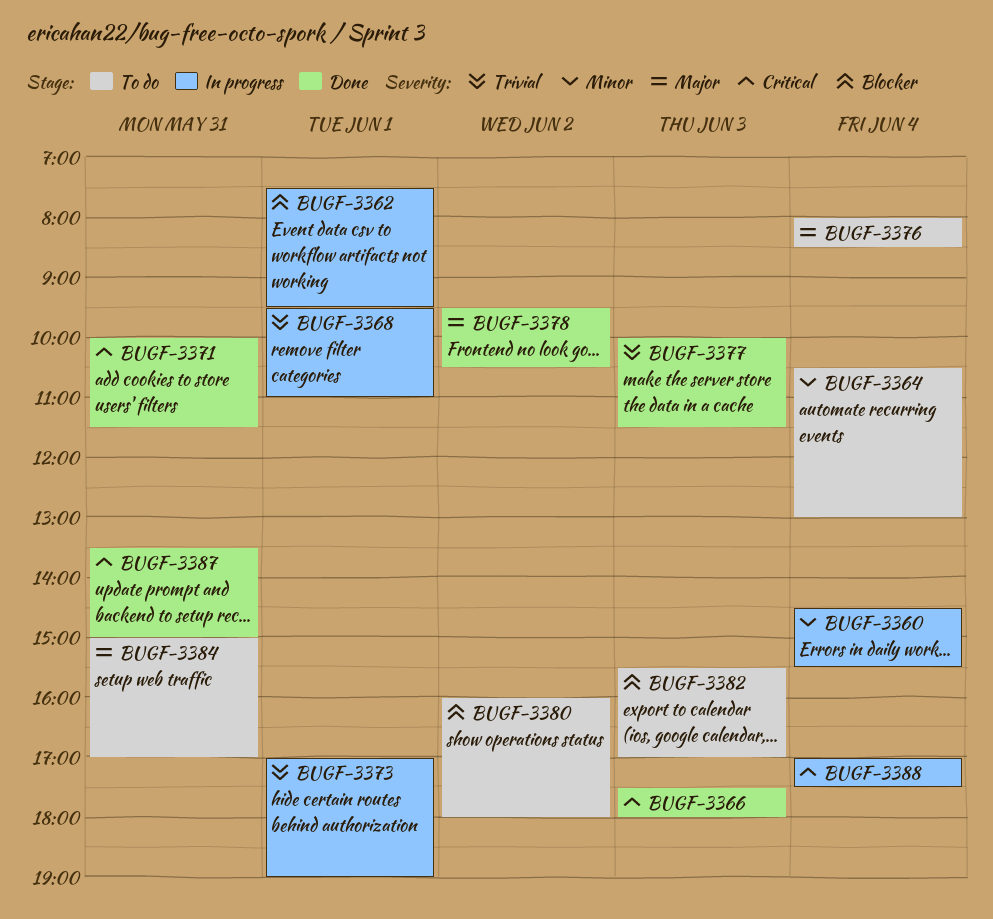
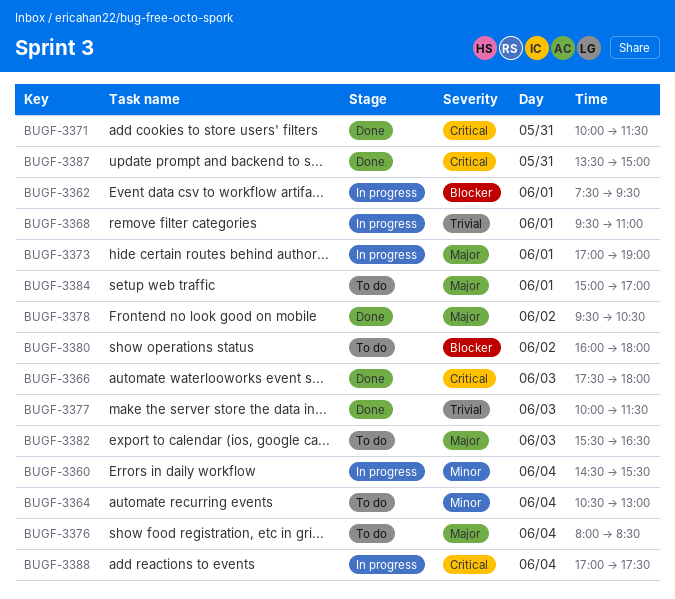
BUGF-3373, priority: Trivial -> Major
BUGF-3382, priority: Blocker -> Major
BUGF-3382, ends: 17:00 -> 16:30
BUGF-3384, day: May 31 -> Jun 1

